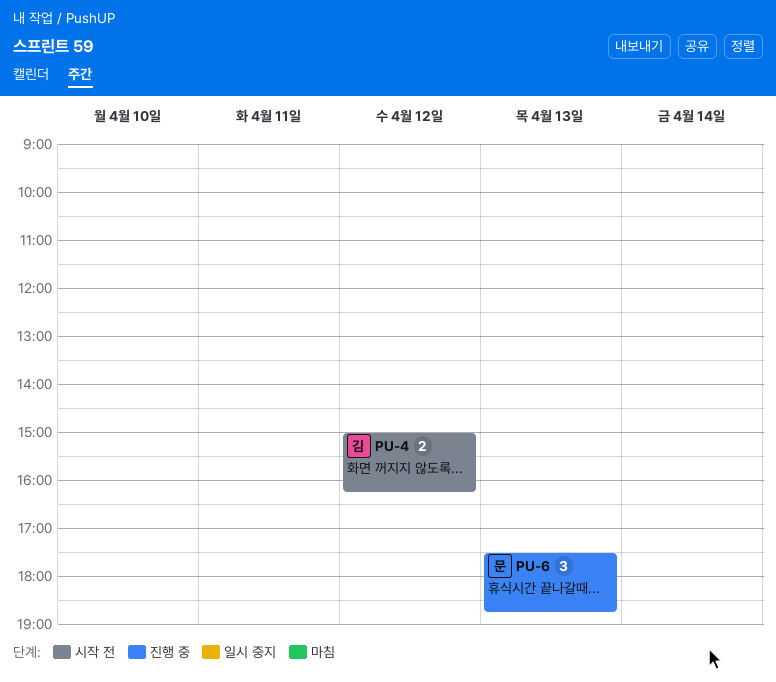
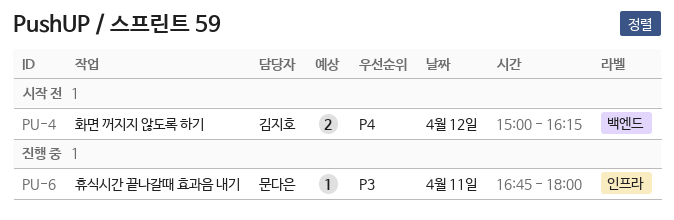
PU-6, estimate: 3 -> 1
PU-6, day: Apr 13 -> Apr 11
PU-6, begins: 17:30 -> 16:45
PU-6, ends: 18:45 -> 18:00

